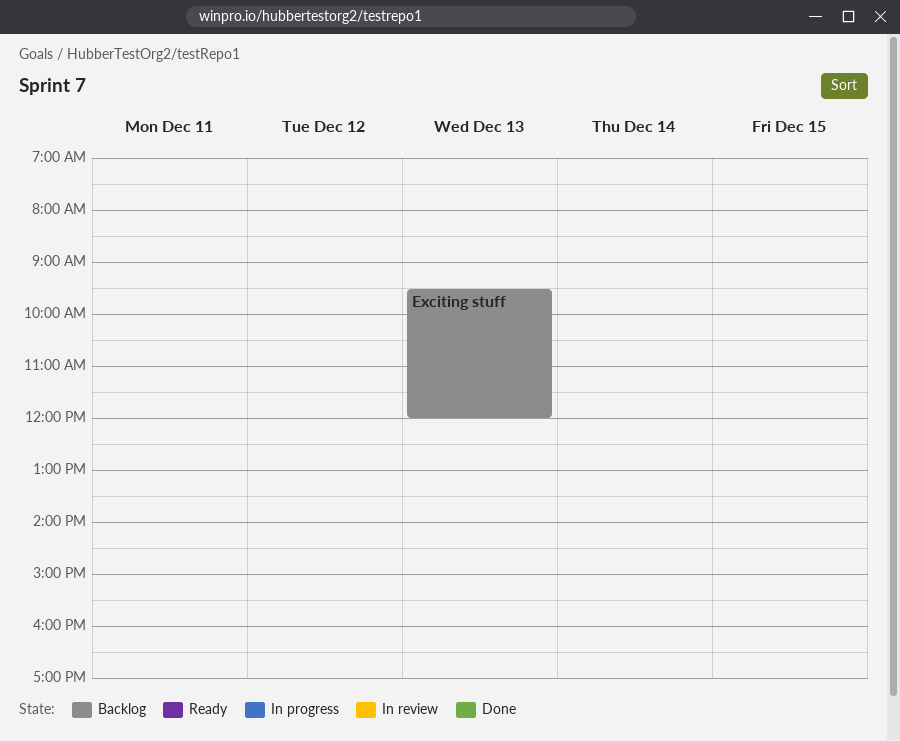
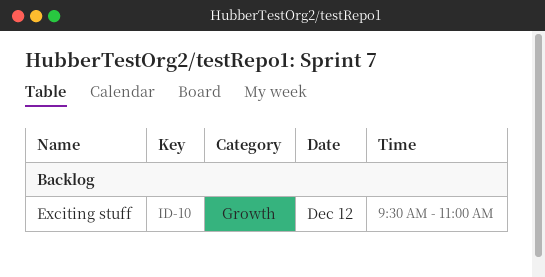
Exciting stuff, day: Dec 13 -> Dec 12
Exciting stuff, ends: 12:00 -> 11:00

